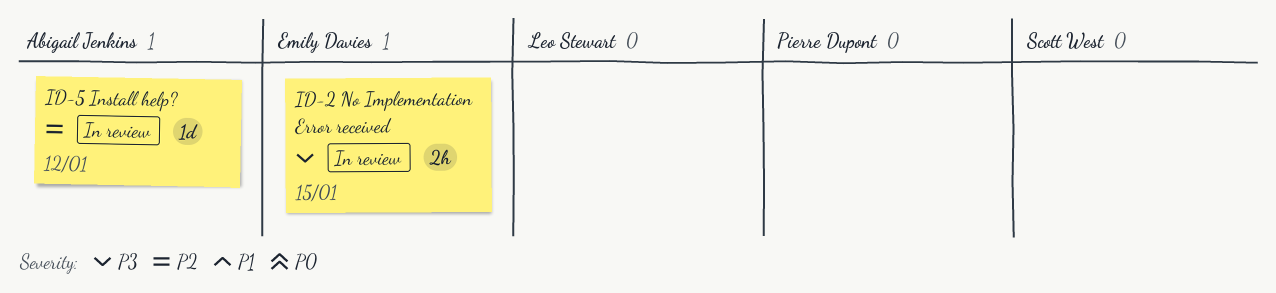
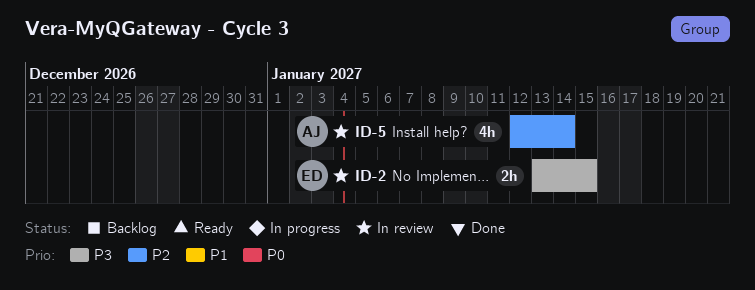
ID-5, estimate: 1d -> 4h
ID-5, due: Jan 12 -> Jan 14

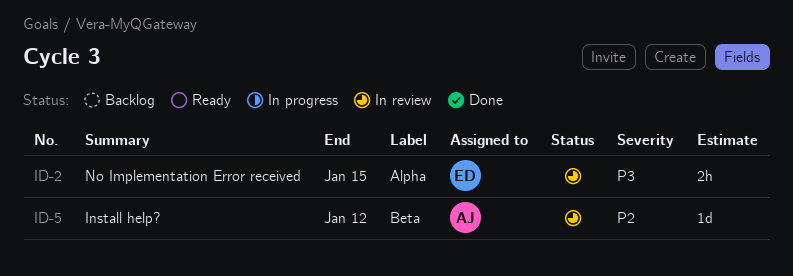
ID-5, estimate: 4h -> 1d
ID-5, due: Jan 14 -> Jan 12

